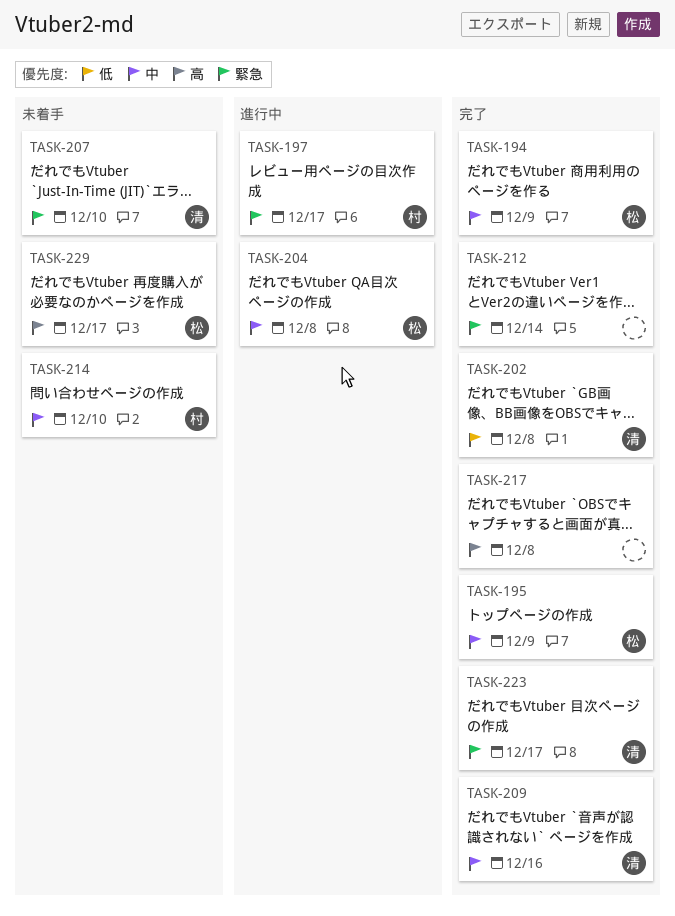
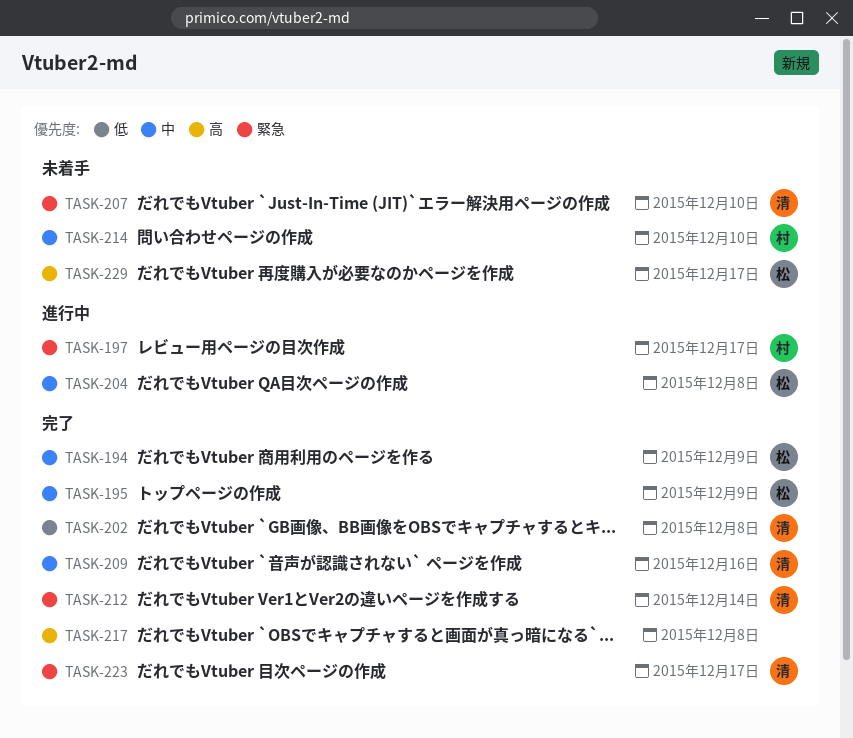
TASK-212, owner: none -> 清

